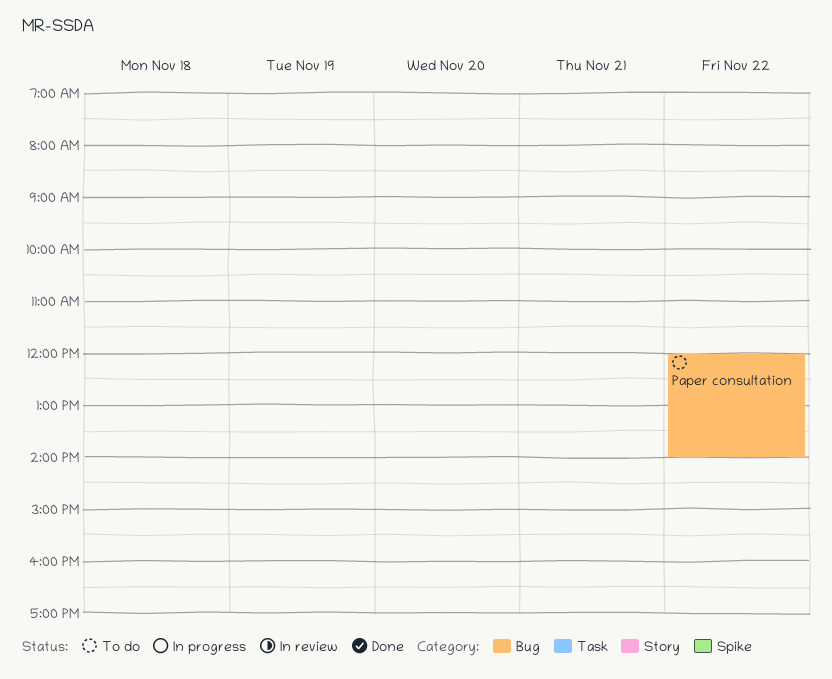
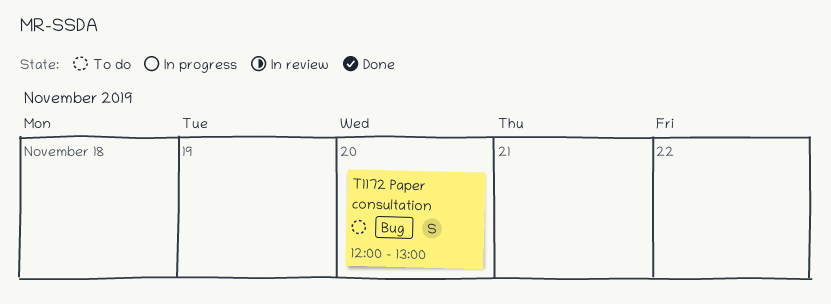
Paper consultation, day: Nov 22 -> Nov 20
Paper consultation, ends: 14:00 -> 13:00

